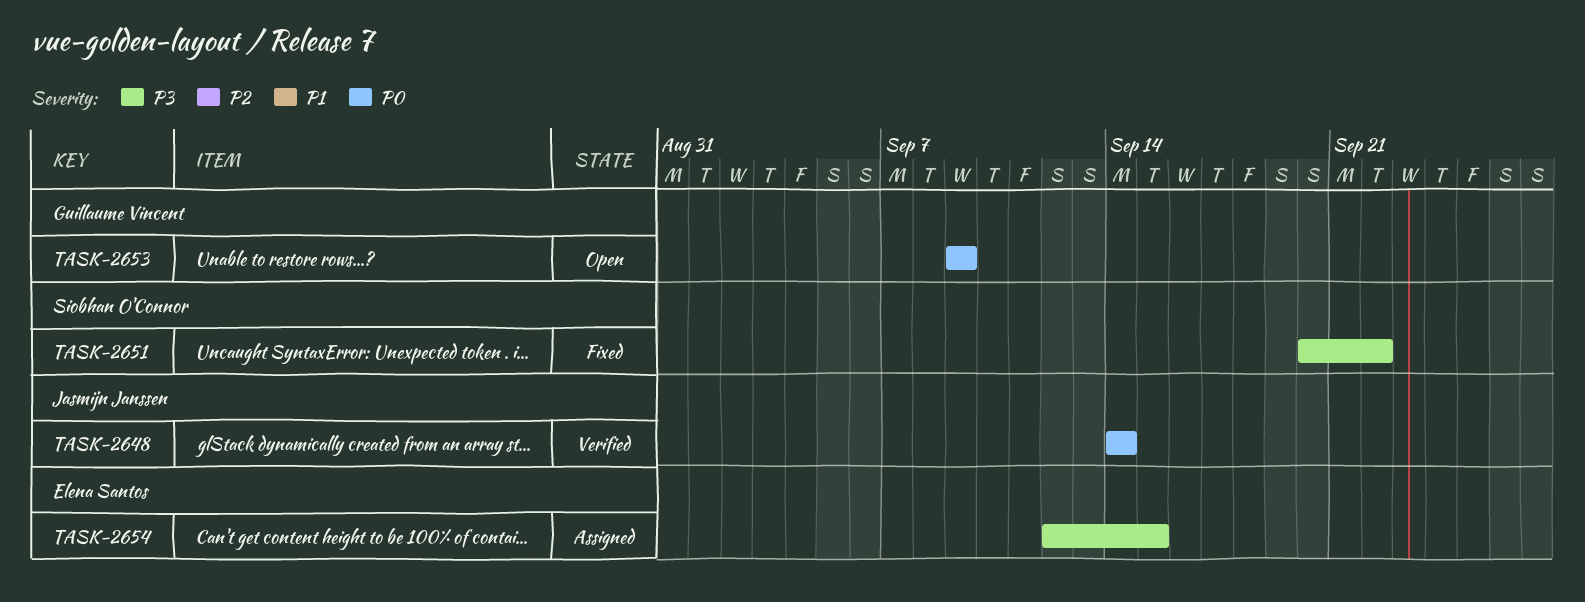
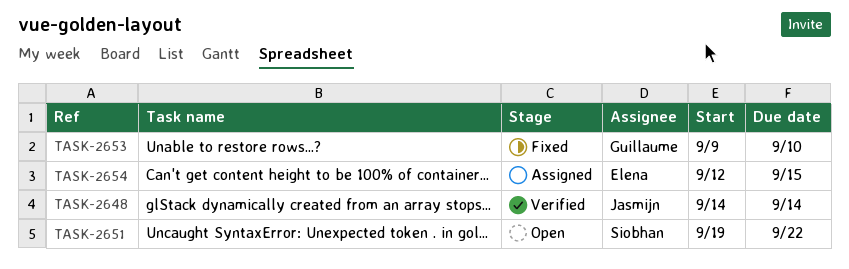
TASK-2651, status: Fixed -> Open
TASK-2651, start: Sep 20 -> Sep 19
TASK-2653, status: Open -> Fixed
TASK-2653, due: Sep 9 -> Sep 10

